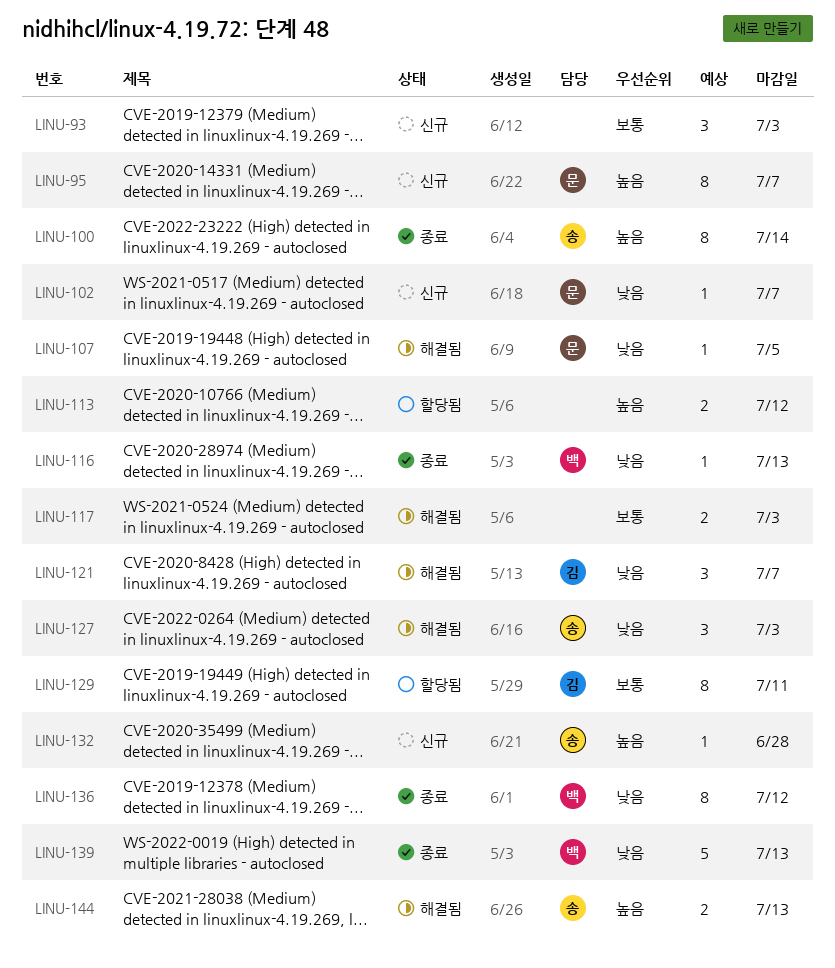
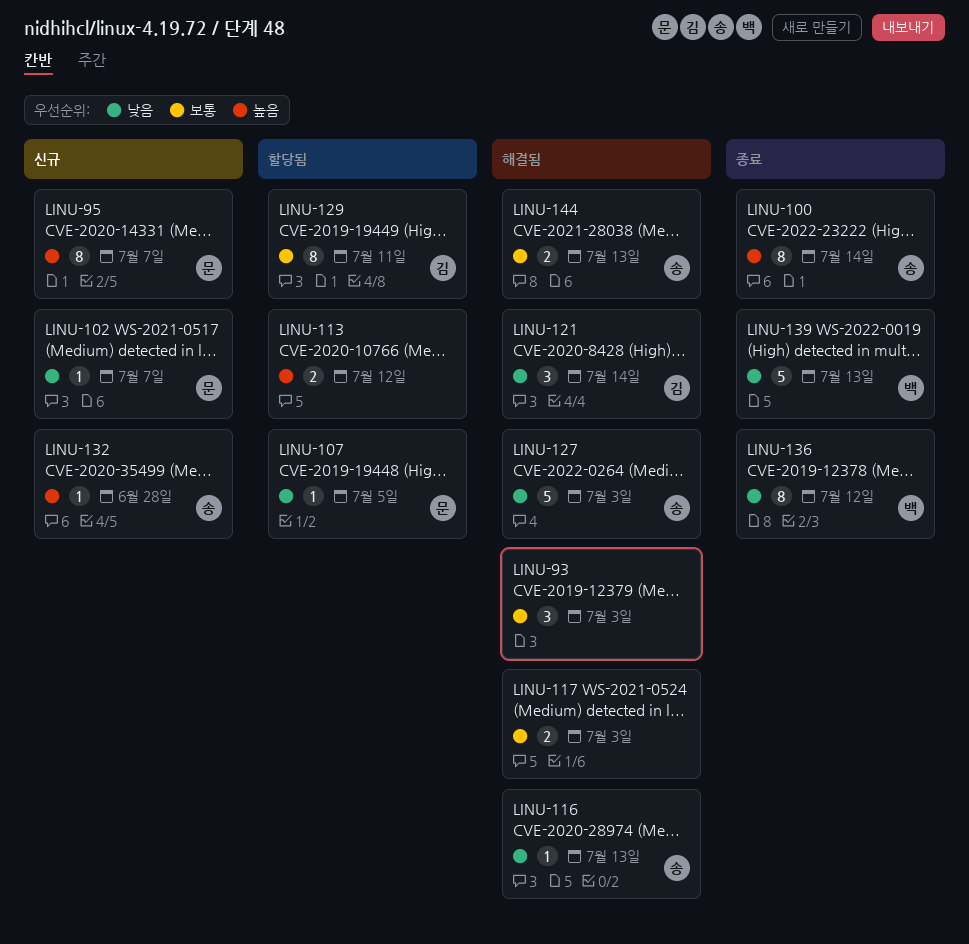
LINU-93, status: 신규 -> 해결됨
LINU-107, status: 해결됨 -> 할당됨
LINU-116, status: 종료 -> 해결됨
LINU-116, owner: 백 -> 송
LINU-121, due: Jul 7 -> Jul 14
LINU-127, estimate: 3 -> 5
LINU-144, priority: 높음 -> 보통

